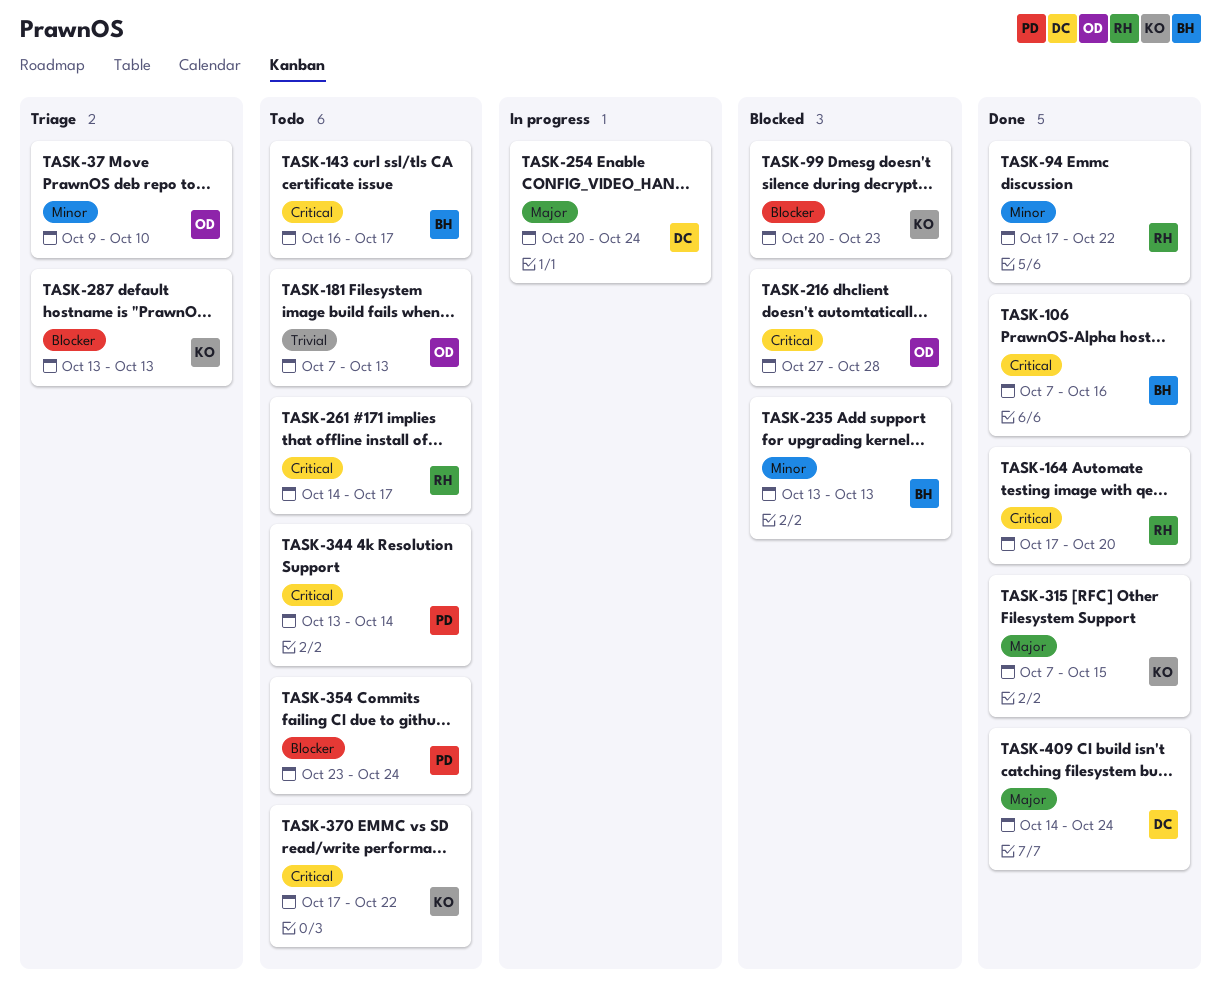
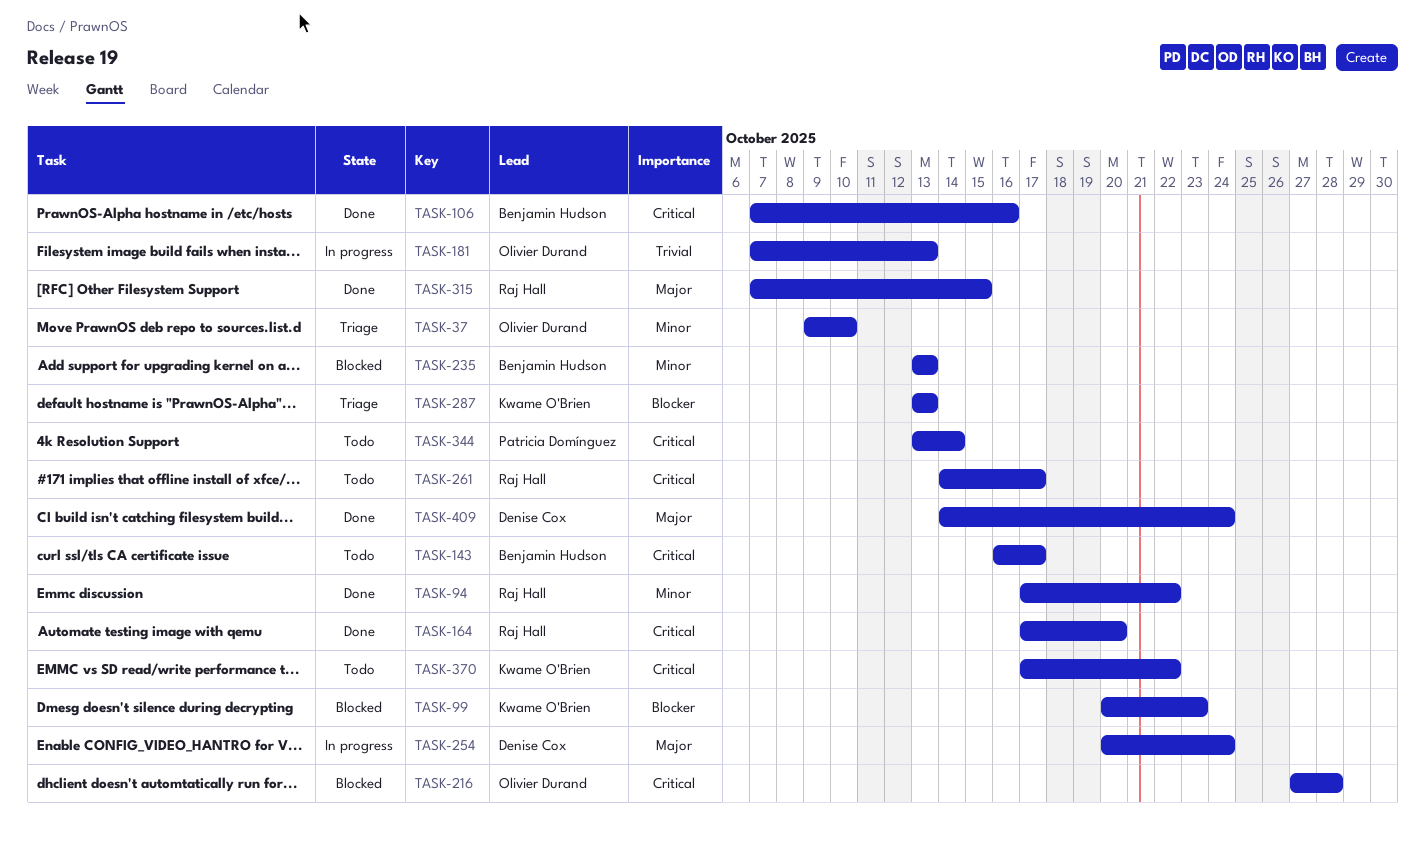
TASK-181, status: Todo -> In progress
TASK-315, owner: Kwame O'Brien -> Raj Hall
TASK-354: present -> none

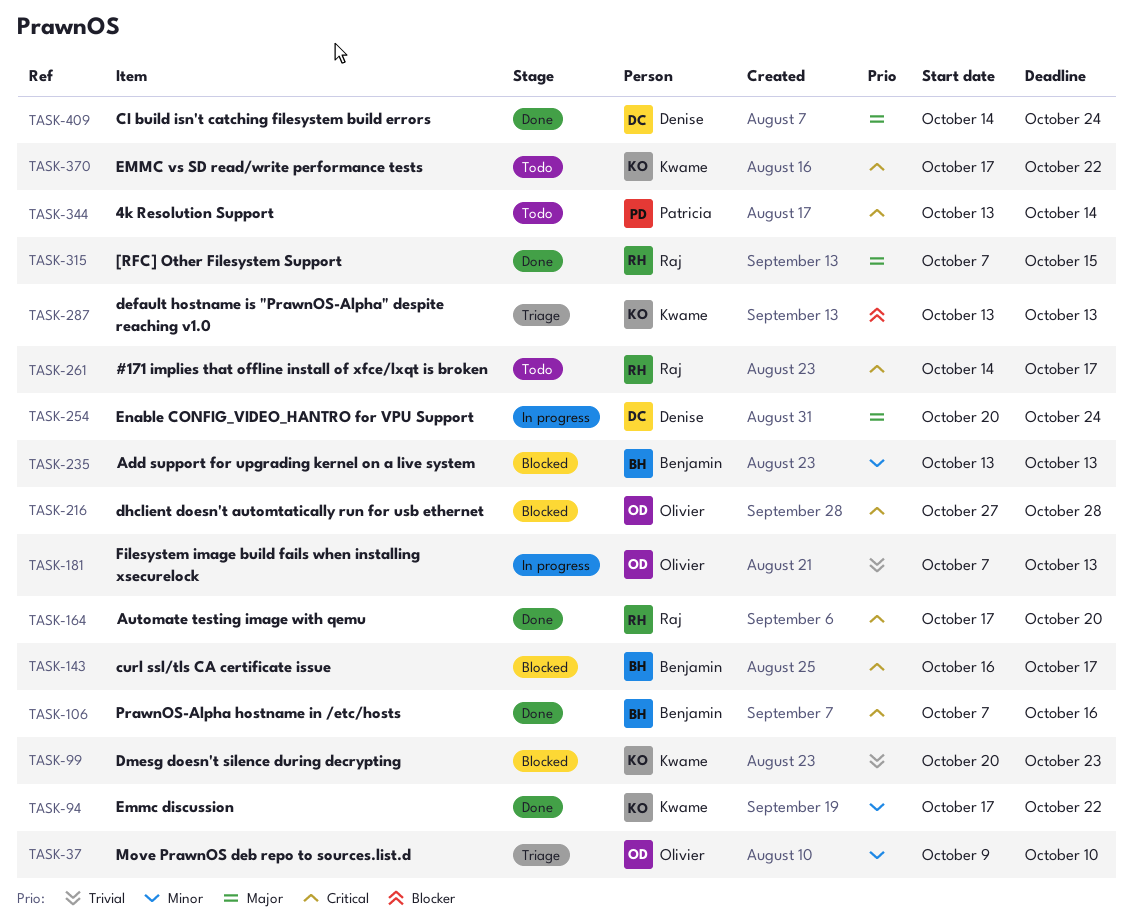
TASK-94, owner: Raj Hall -> Kwame O'Brien
TASK-99, priority: Blocker -> Trivial
TASK-143, status: Todo -> Blocked

